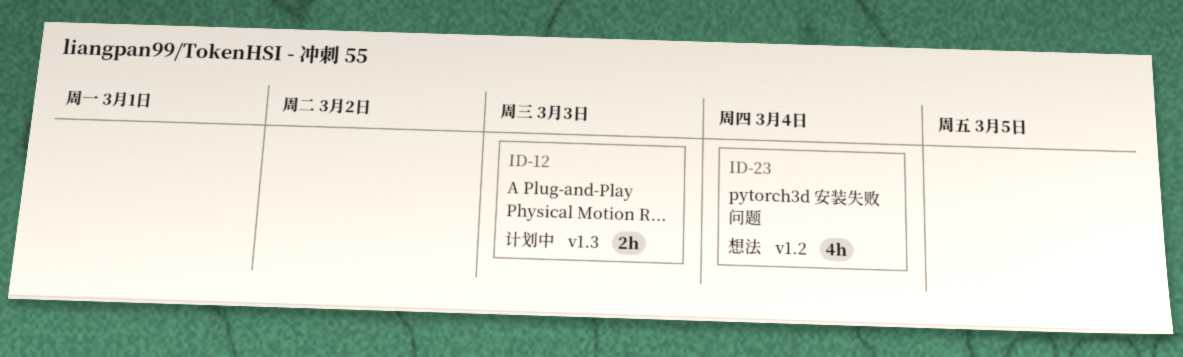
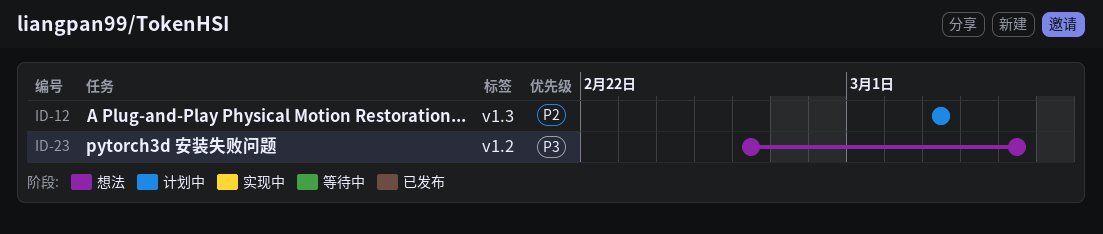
ID-23, due: Mar 4 -> Mar 5

